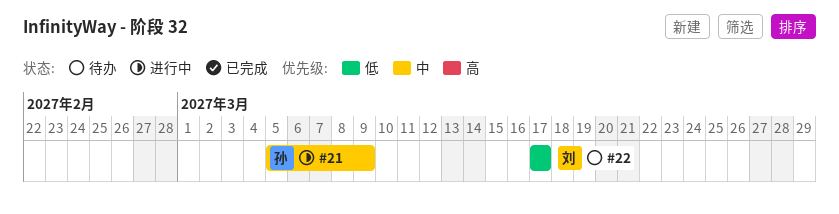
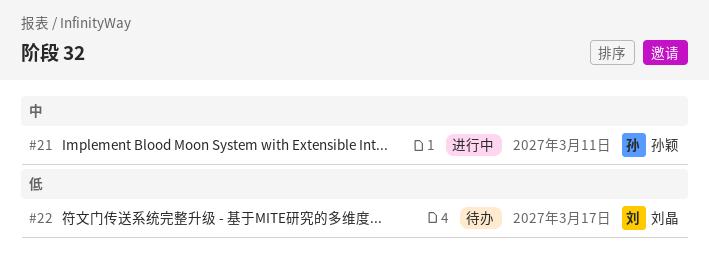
#21, due: Mar 9 -> Mar 11

